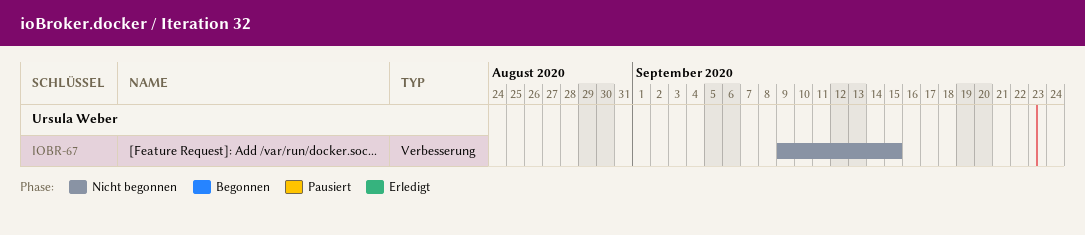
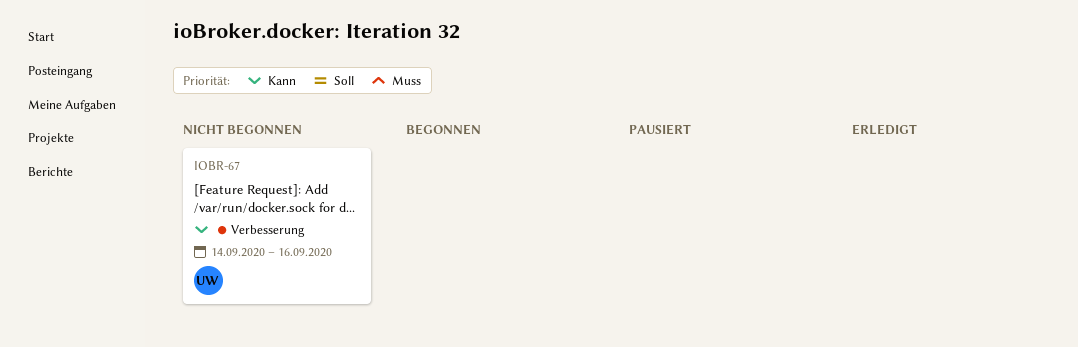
IOBR-67, start: Sep 9 -> Sep 14
IOBR-67, due: Sep 15 -> Sep 16

